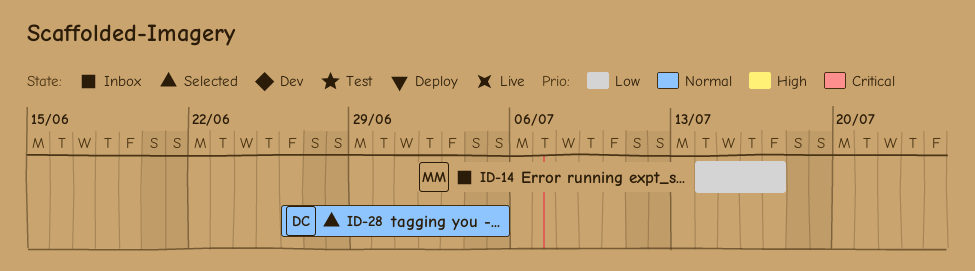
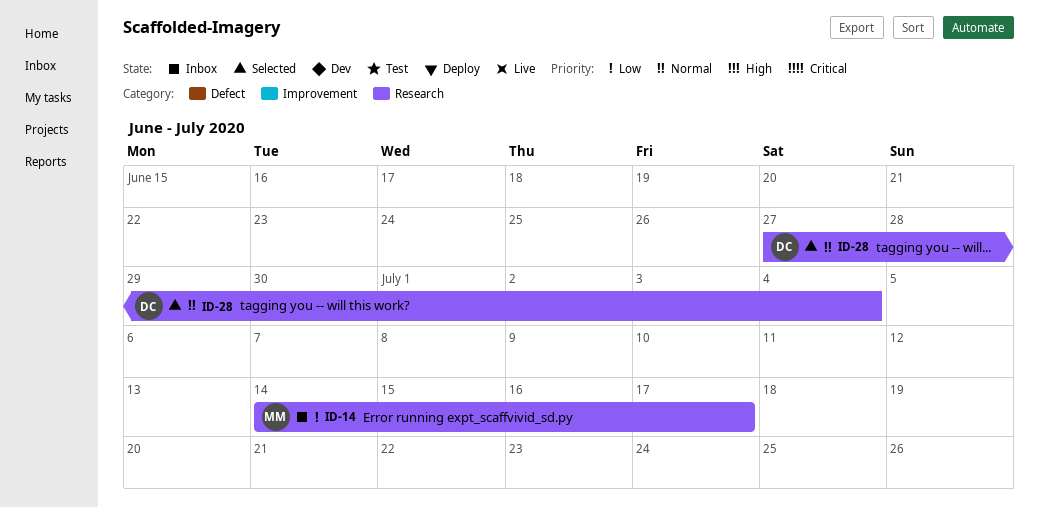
ID-28, start: Jun 26 -> Jun 27
ID-28, due: Jul 5 -> Jul 4

